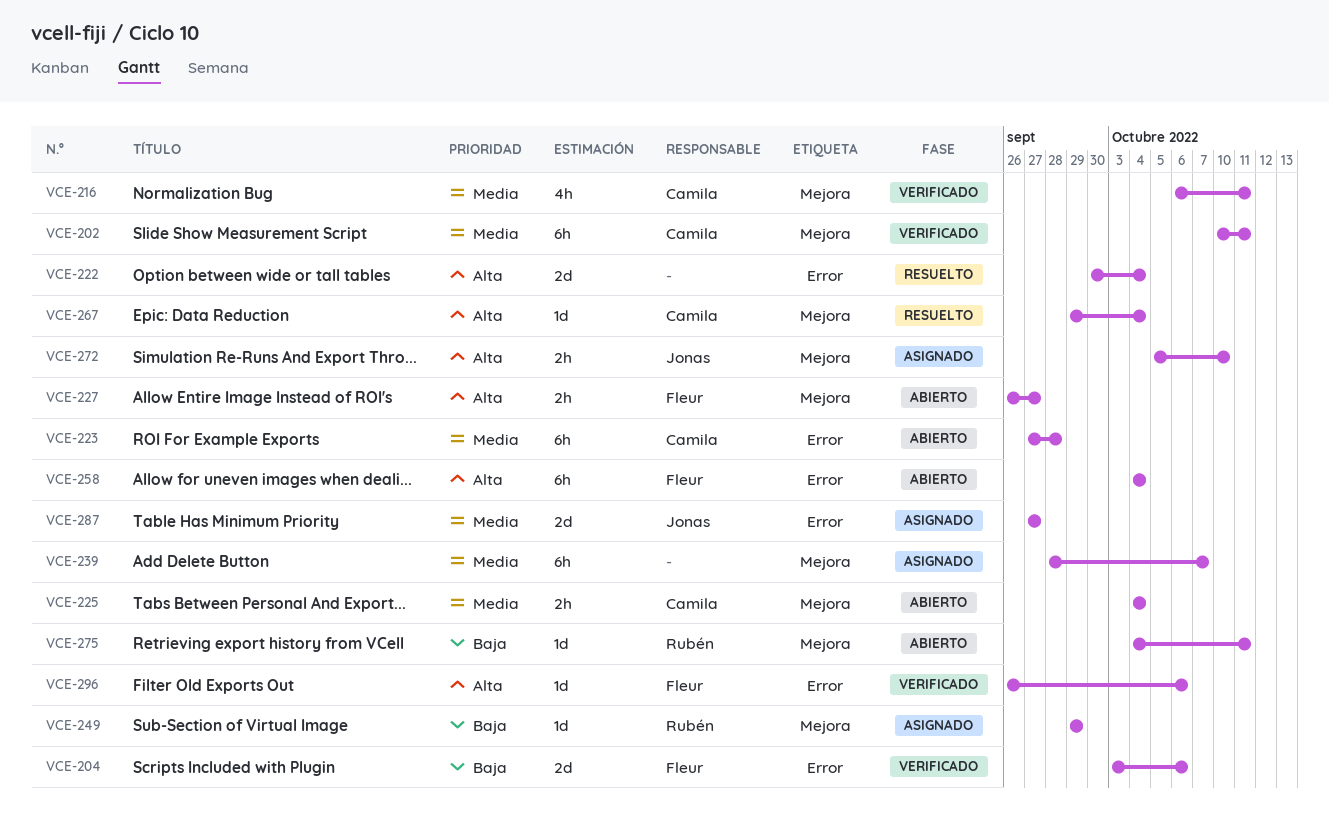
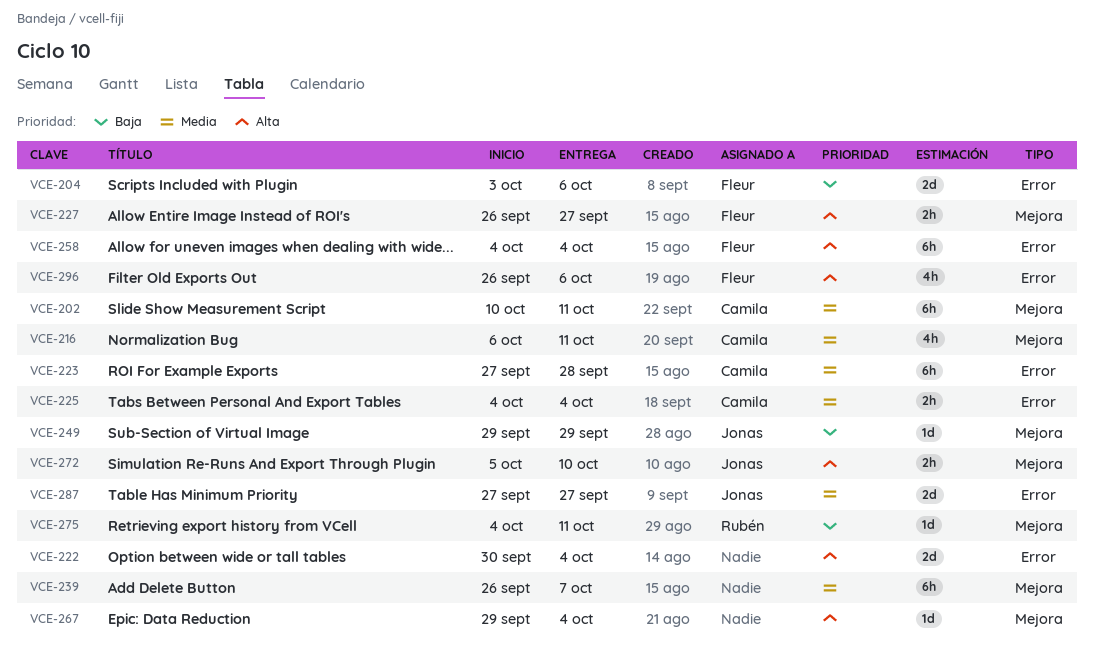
VCE-225, label: Mejora -> Error
VCE-239, start: Sep 28 -> Sep 26
VCE-249, owner: Rubén -> Jonas
VCE-267, owner: Camila -> none
VCE-296, estimate: 1d -> 4h

